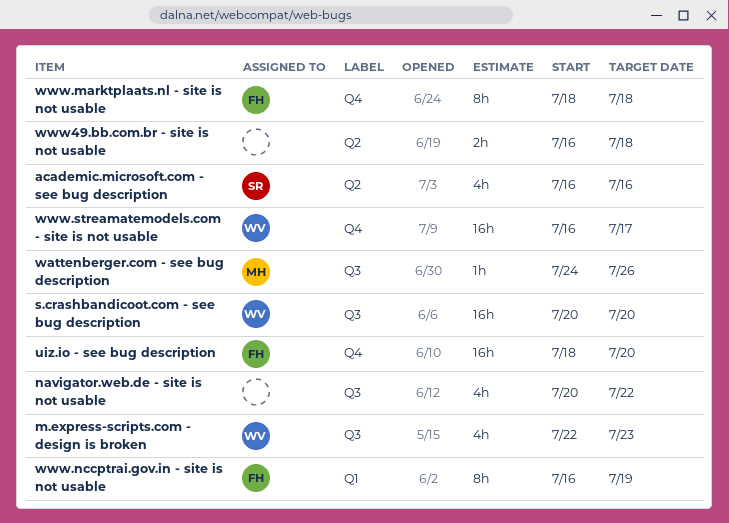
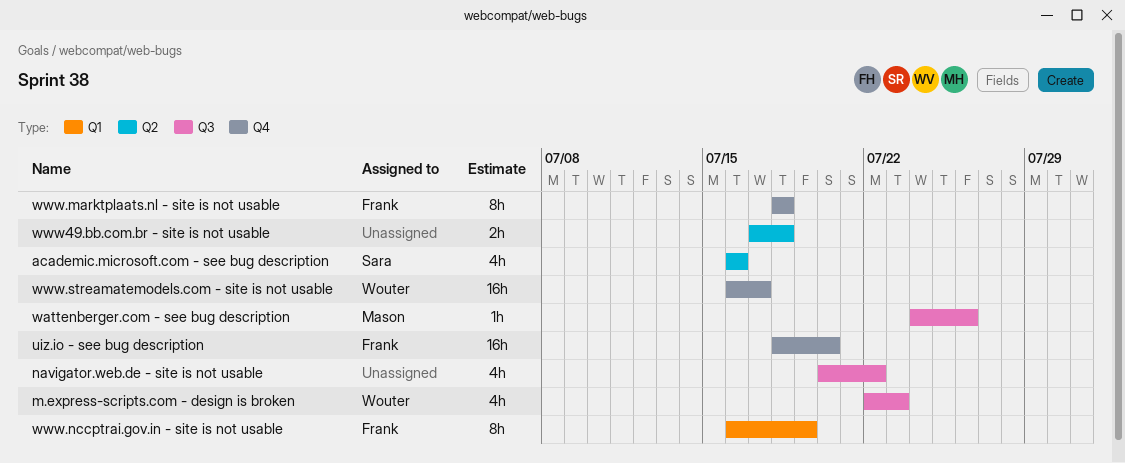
s.crashbandicoot.com - see bug description: present -> none
www49.bb.com.br - site is not usable, start: Jul 16 -> Jul 17

